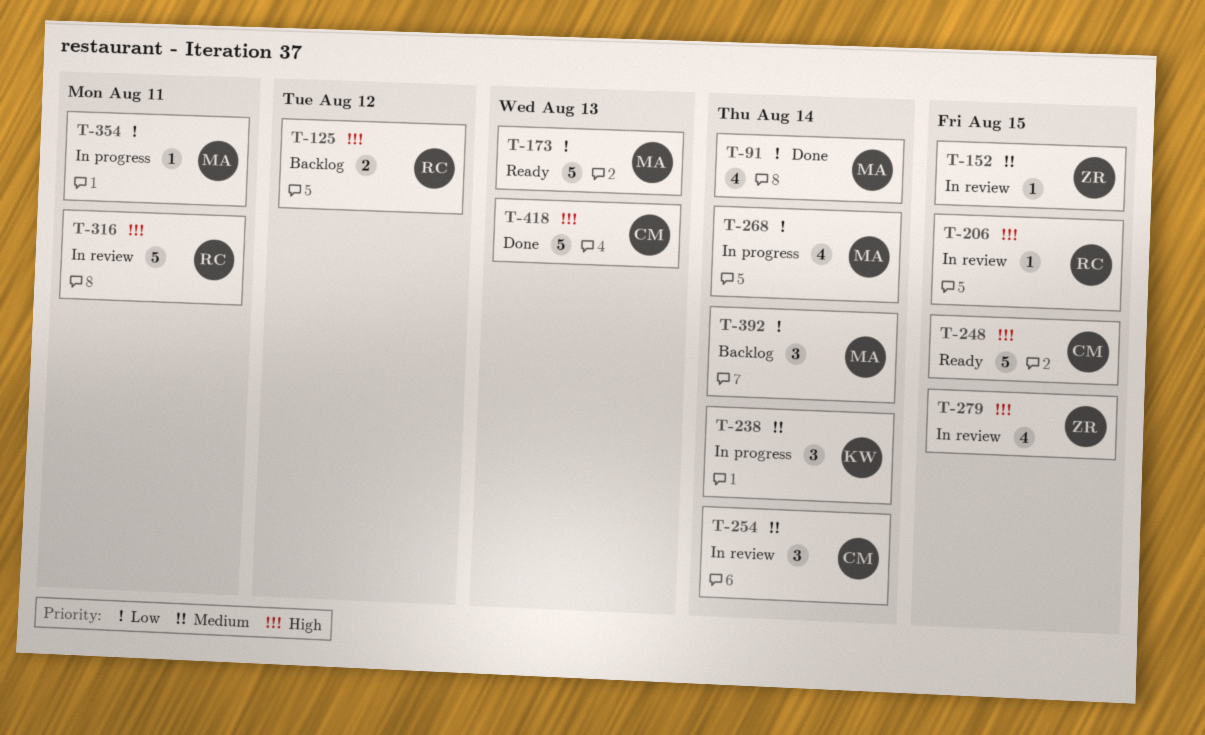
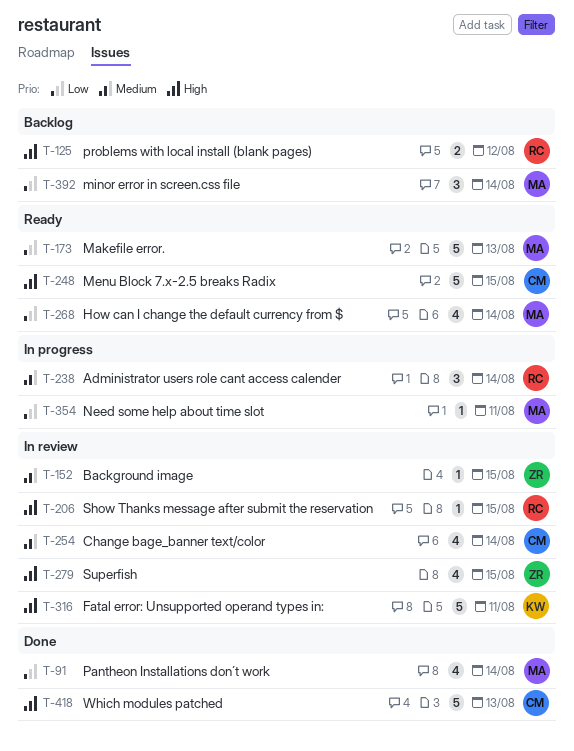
T-238, owner: KW -> RC
T-254, estimate: 3 -> 4
T-268, status: In progress -> Ready
T-316, owner: RC -> KW

